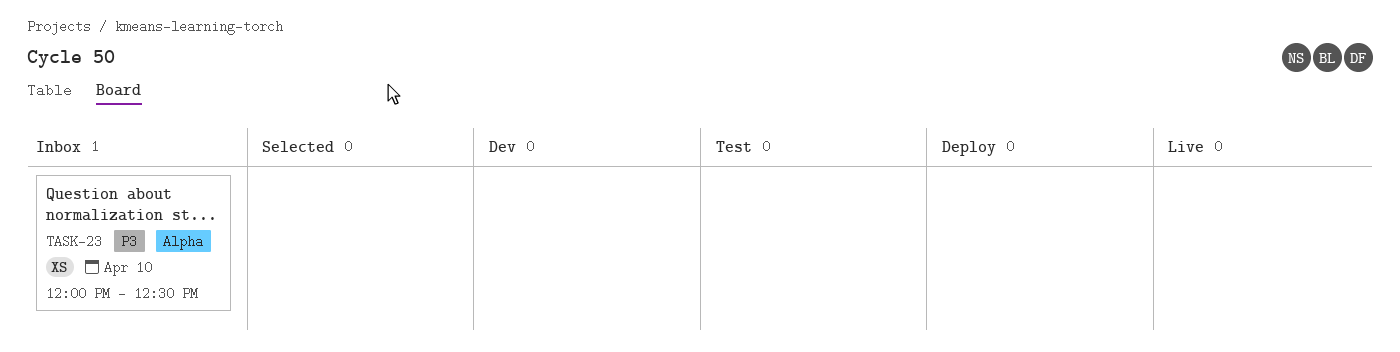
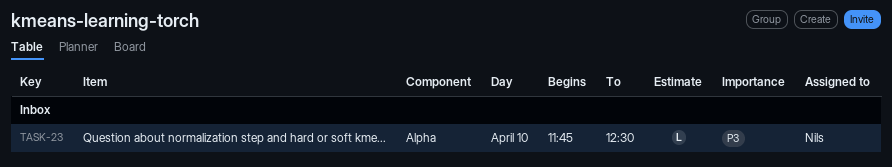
TASK-23, estimate: XS -> L
TASK-23, begins: 12:00 -> 11:45

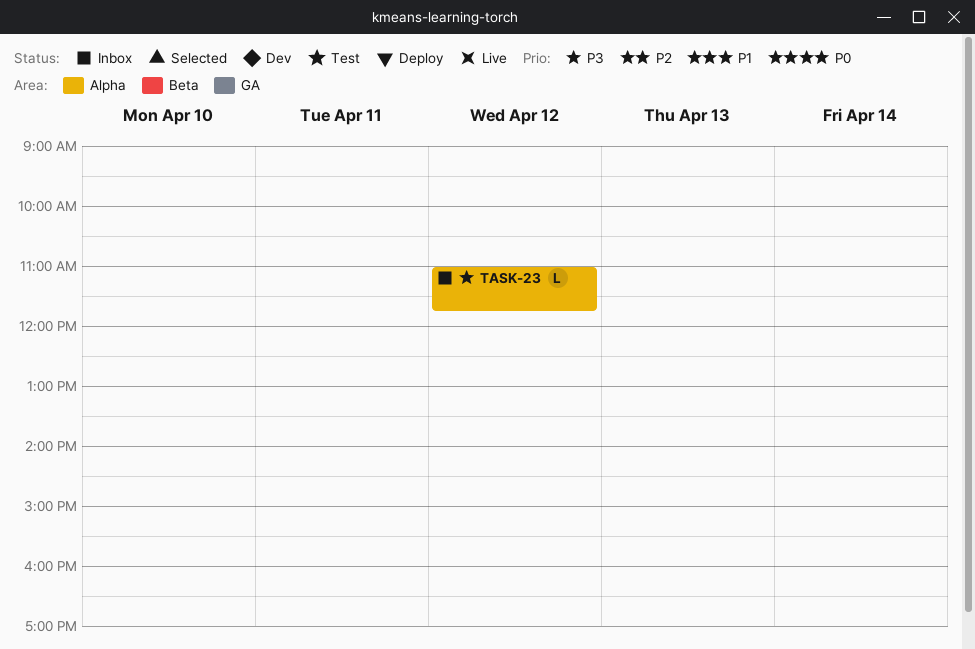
TASK-23, day: Apr 10 -> Apr 12
TASK-23, begins: 11:45 -> 11:00
TASK-23, ends: 12:30 -> 11:45

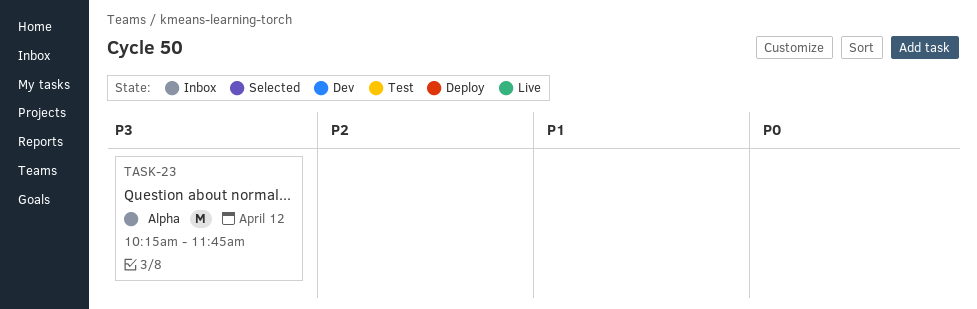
TASK-23, estimate: L -> M
TASK-23, begins: 11:00 -> 10:15

